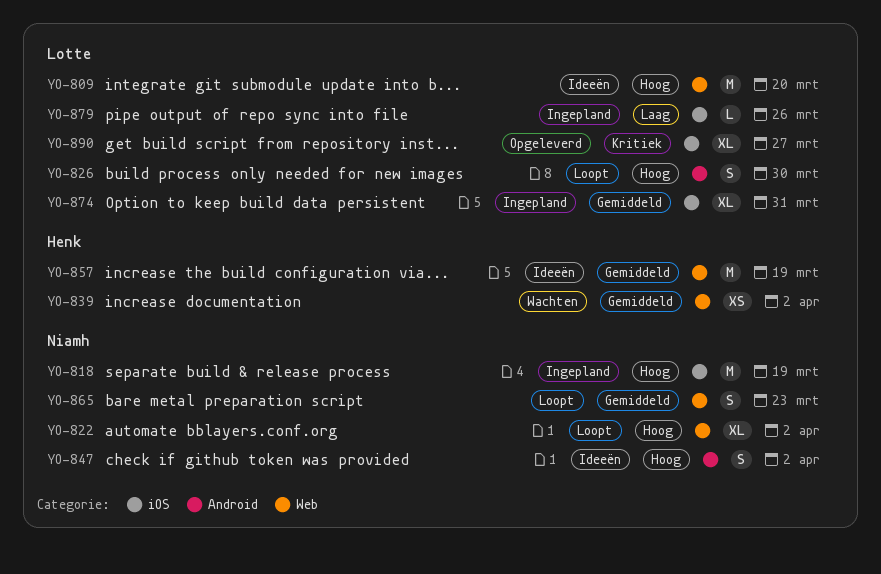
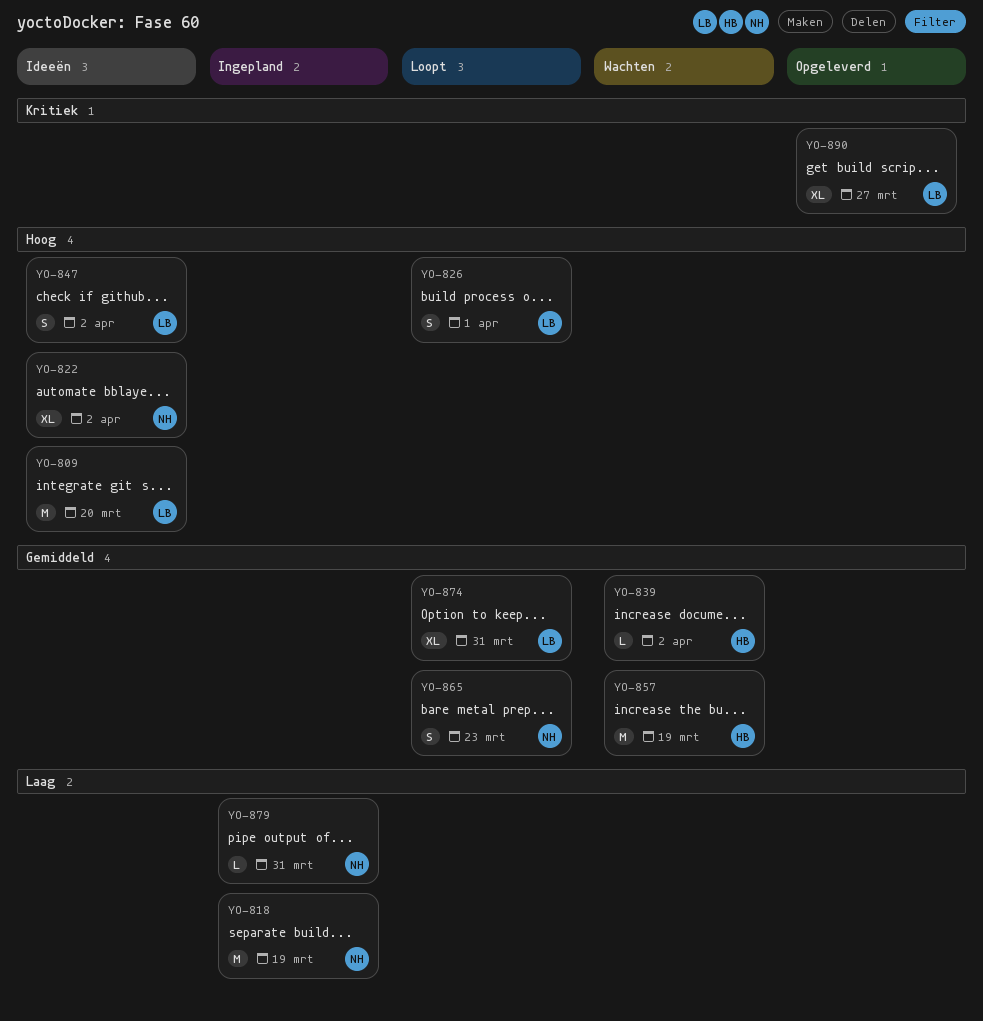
YO-818, priority: Hoog -> Laag
YO-822, status: Loopt -> Ideeën
YO-826, due: Mar 30 -> Apr 1
YO-839, estimate: XS -> L
YO-847, owner: Niamh -> Lotte
YO-857, status: Ideeën -> Wachten
YO-874, status: Ingepland -> Loopt
YO-879, owner: Lotte -> Niamh
YO-879, due: Mar 26 -> Mar 31

